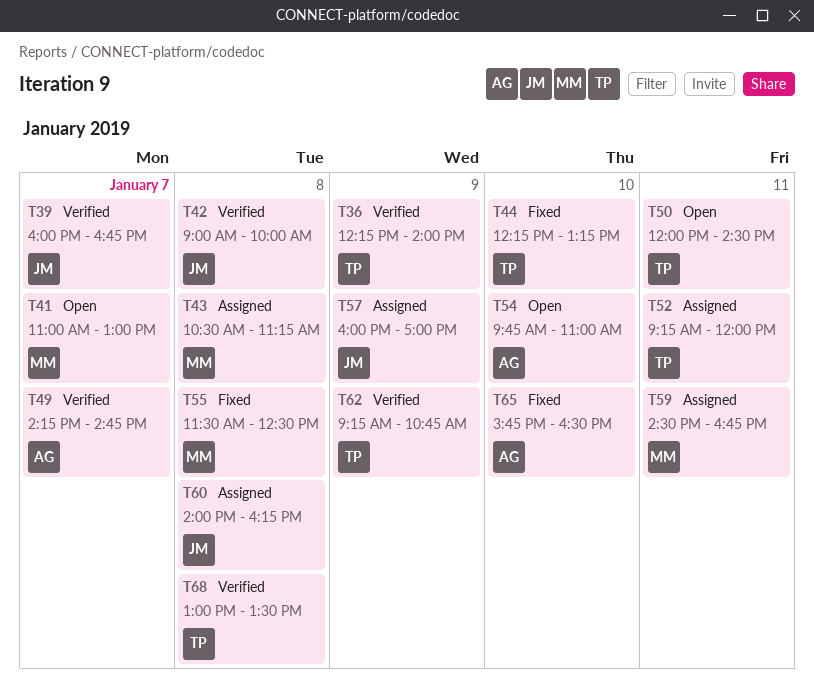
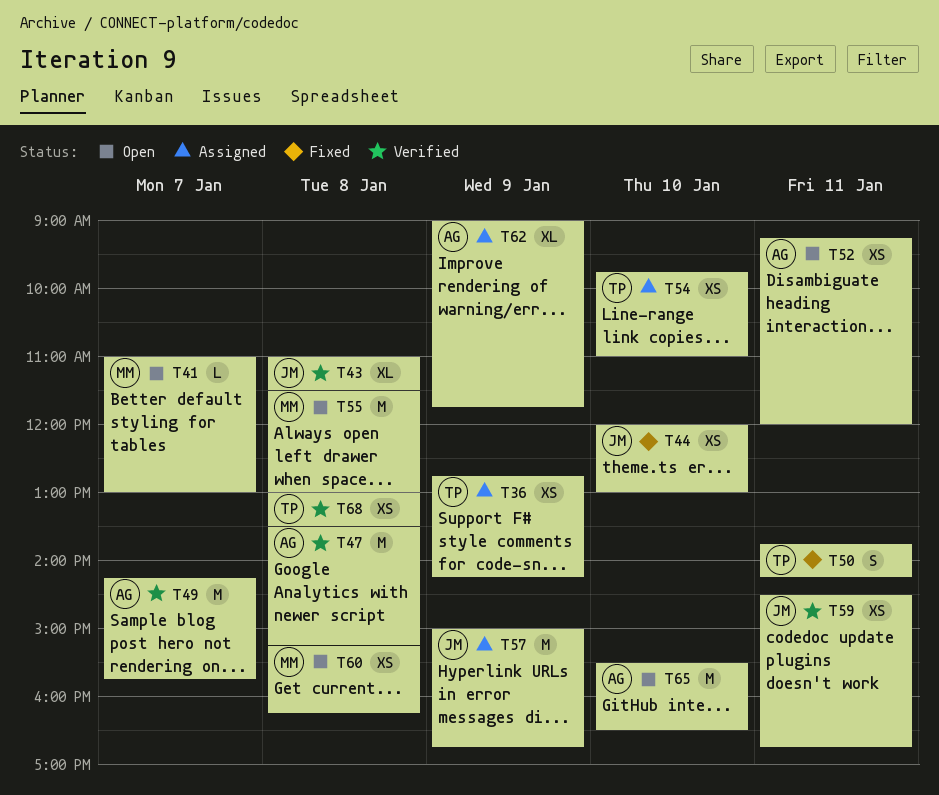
T36, status: Verified -> Assigned
T36, begins: 12:15 -> 12:45
T36, ends: 14:00 -> 14:15
T39: present -> none
T42: present -> none
T43, status: Assigned -> Verified
T43, owner: MM -> JM
T43, begins: 10:30 -> 11:00
T43, ends: 11:15 -> 11:30
T44, owner: TP -> JM
T44, begins: 12:15 -> 12:00
T44, ends: 13:15 -> 13:00
T47: none -> present
T49, ends: 14:45 -> 15:45
T50, status: Open -> Fixed
T50, begins: 12:00 -> 13:45
T50, ends: 14:30 -> 14:15
T52, status: Assigned -> Open
T52, owner: TP -> AG
T54, status: Open -> Assigned
T54, owner: AG -> TP
T55, status: Fixed -> Open
T55, ends: 12:30 -> 13:00
T57, begins: 16:00 -> 15:00
T57, ends: 17:00 -> 16:45
T59, status: Assigned -> Verified
T59, owner: MM -> JM
T60, status: Assigned -> Open
T60, owner: JM -> MM
T60, begins: 14:00 -> 15:15
T62, status: Verified -> Assigned
T62, owner: TP -> AG
T62, begins: 09:15 -> 09:00
T62, ends: 10:45 -> 11:45
T65, status: Fixed -> Open
T65, begins: 15:45 -> 15:30

